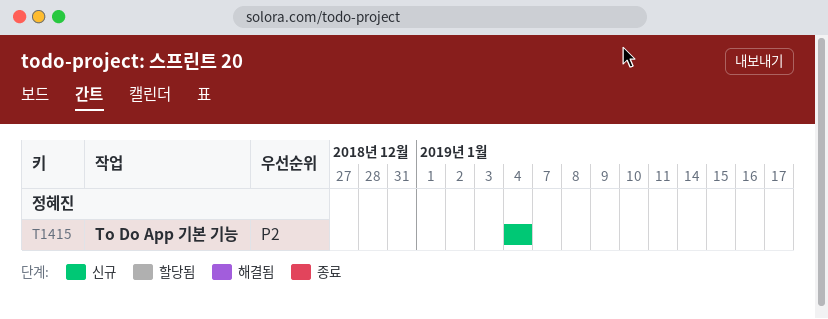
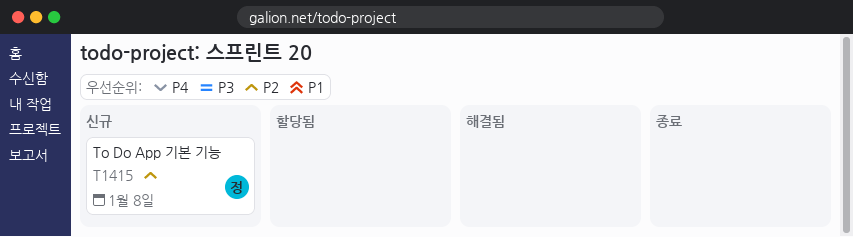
T1415, due: Jan 4 -> Jan 8

